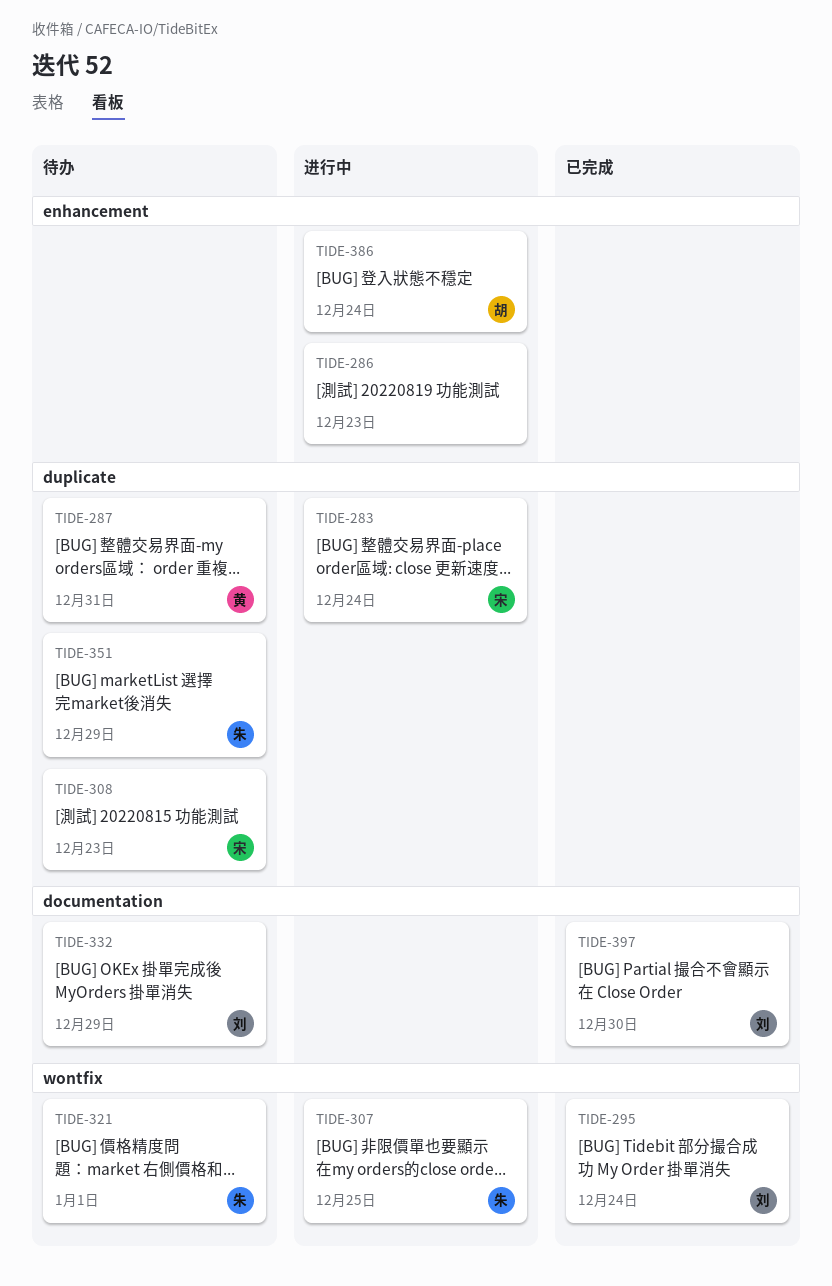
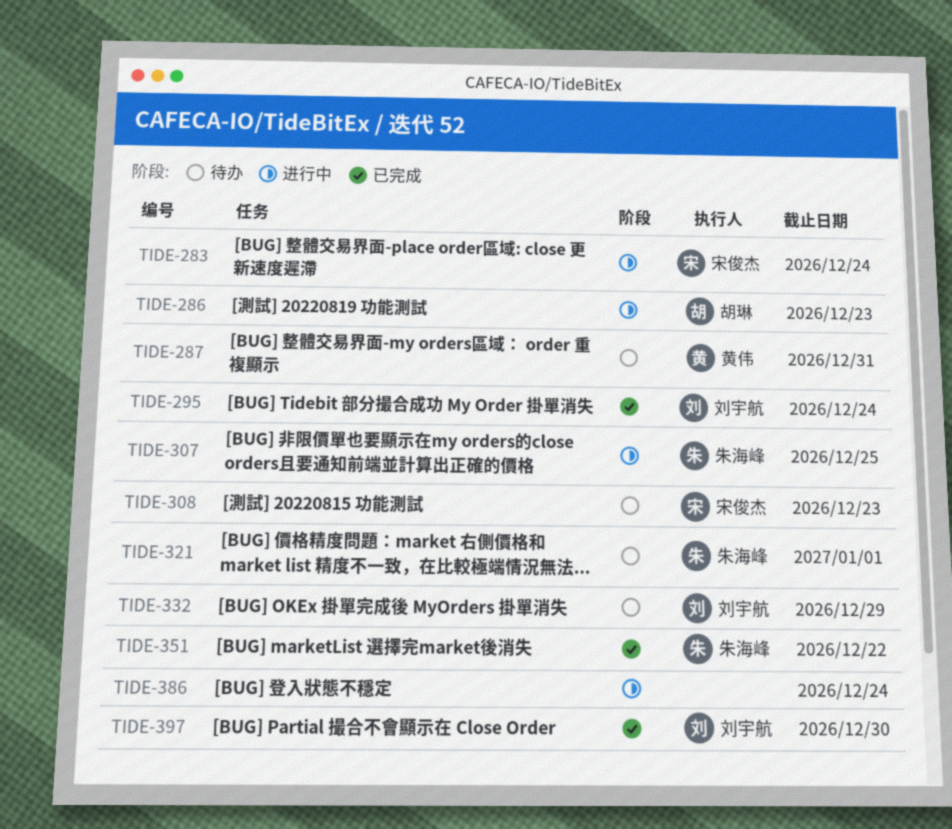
TIDE-286, owner: none -> 胡琳
TIDE-351, status: 待办 -> 已完成
TIDE-351, due: Dec 29 -> Dec 22
TIDE-386, owner: 胡琳 -> none

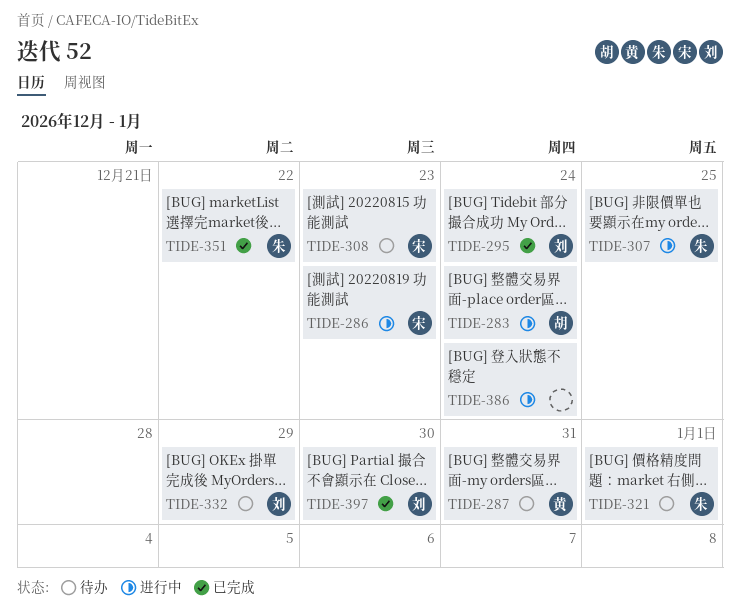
TIDE-283, owner: 宋俊杰 -> 胡琳
TIDE-286, owner: 胡琳 -> 宋俊杰

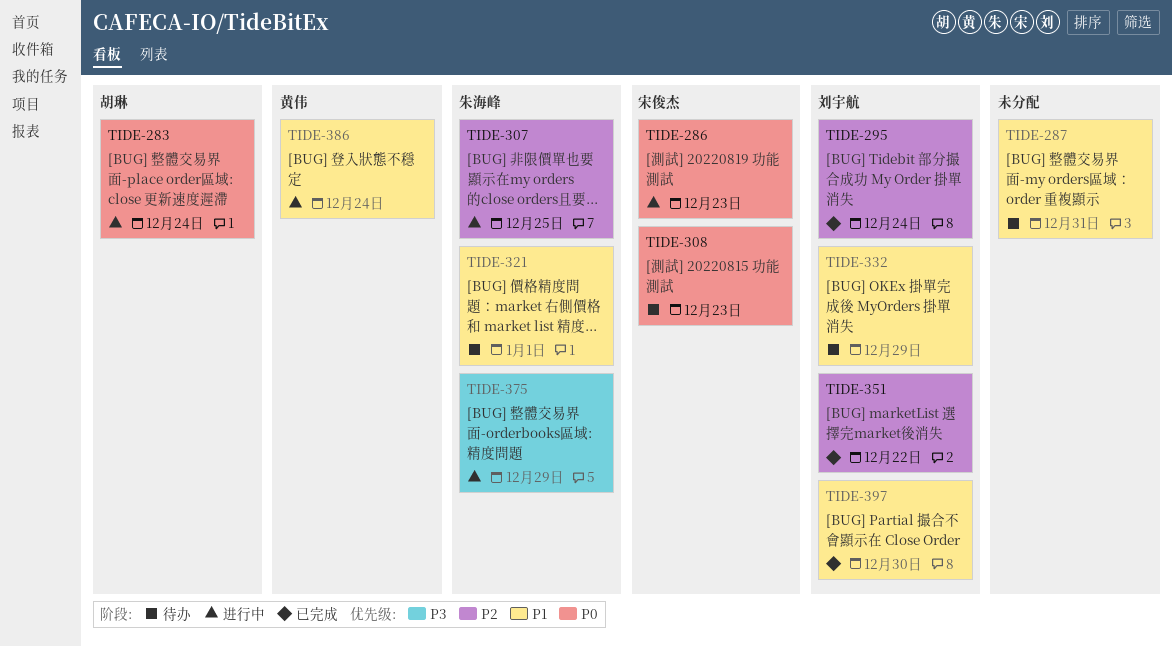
TIDE-287, owner: 黄伟 -> none
TIDE-351, owner: 朱海峰 -> 刘宇航
TIDE-375: none -> present
TIDE-386, owner: none -> 黄伟

